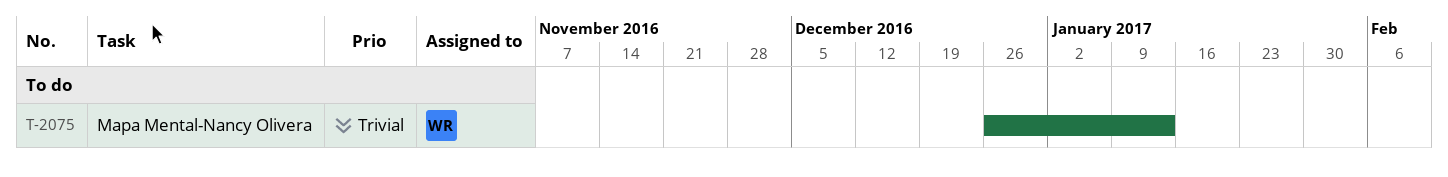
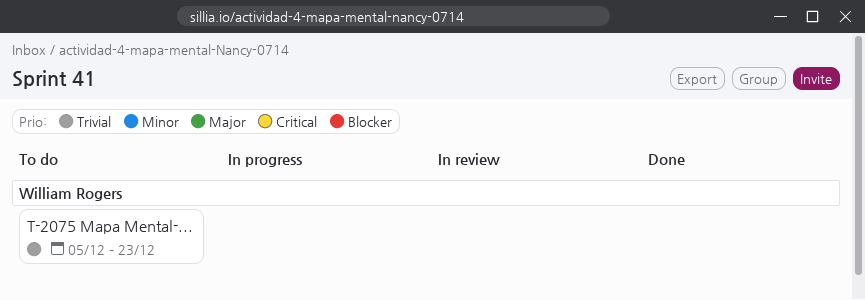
T-2075, start: Dec 26 -> Dec 5
T-2075, due: Jan 13 -> Dec 23

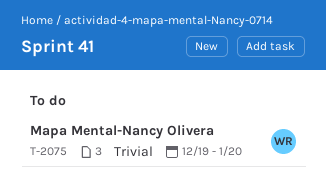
T-2075, start: Dec 5 -> Dec 19
T-2075, due: Dec 23 -> Jan 20

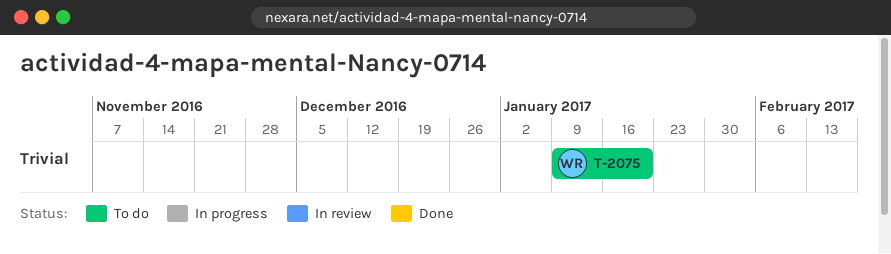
T-2075, start: Dec 19 -> Jan 9

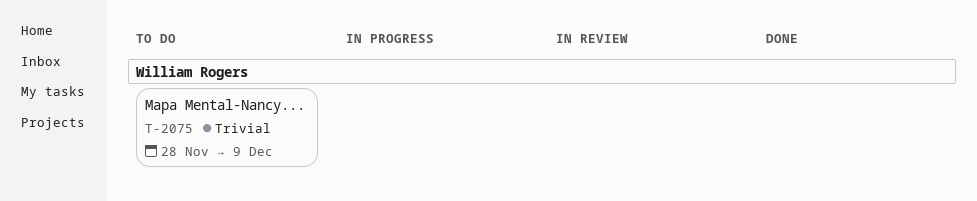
T-2075, start: Jan 9 -> Nov 28
T-2075, due: Jan 20 -> Dec 9

